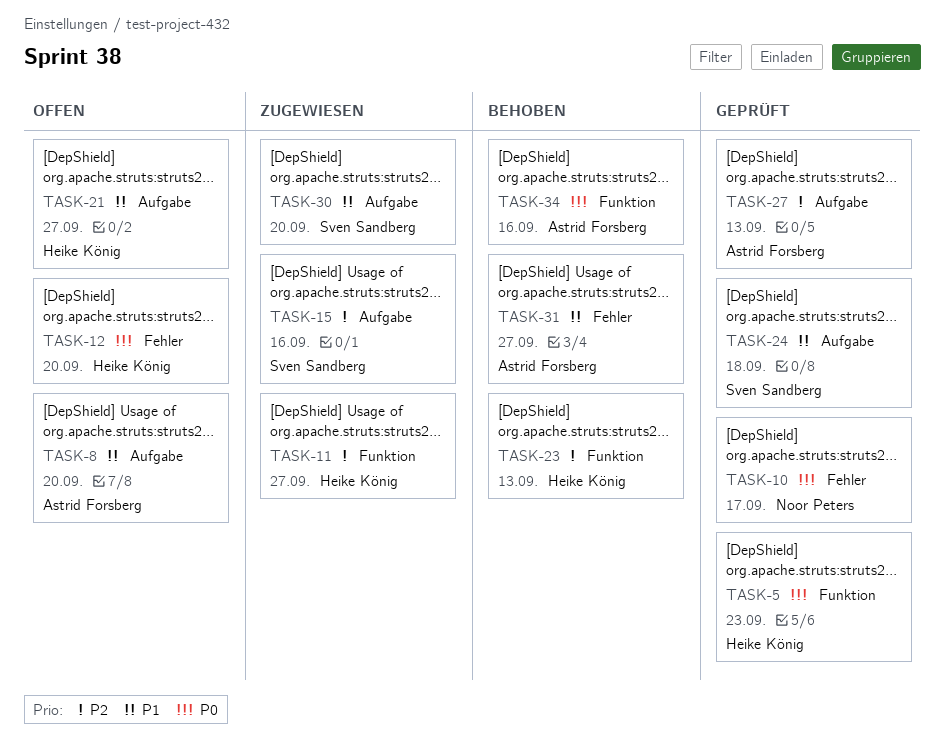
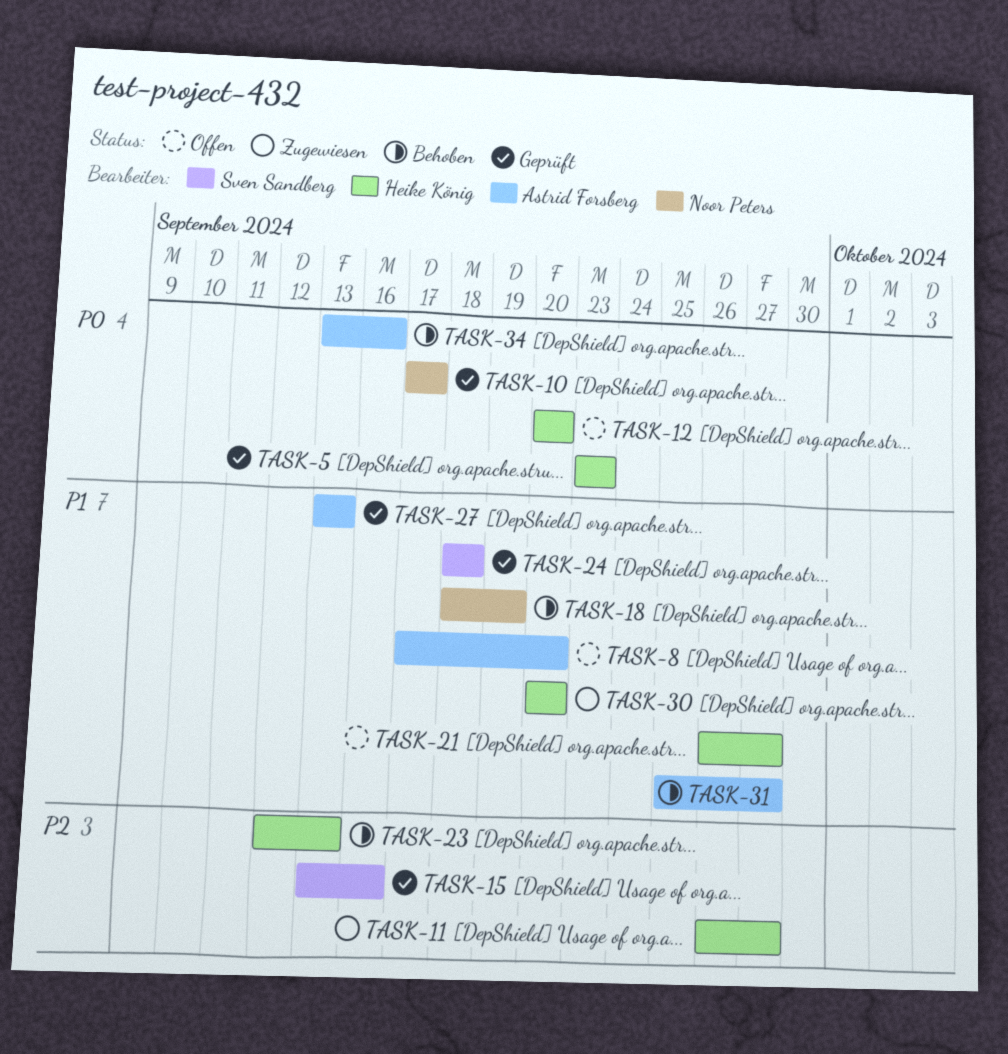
TASK-15, status: Zugewiesen -> Geprüft
TASK-18: none -> present
TASK-27, priority: P2 -> P1
TASK-30, owner: Sven Sandberg -> Heike König

